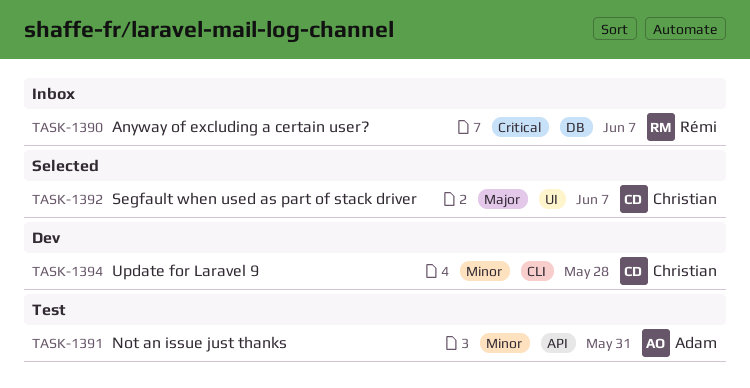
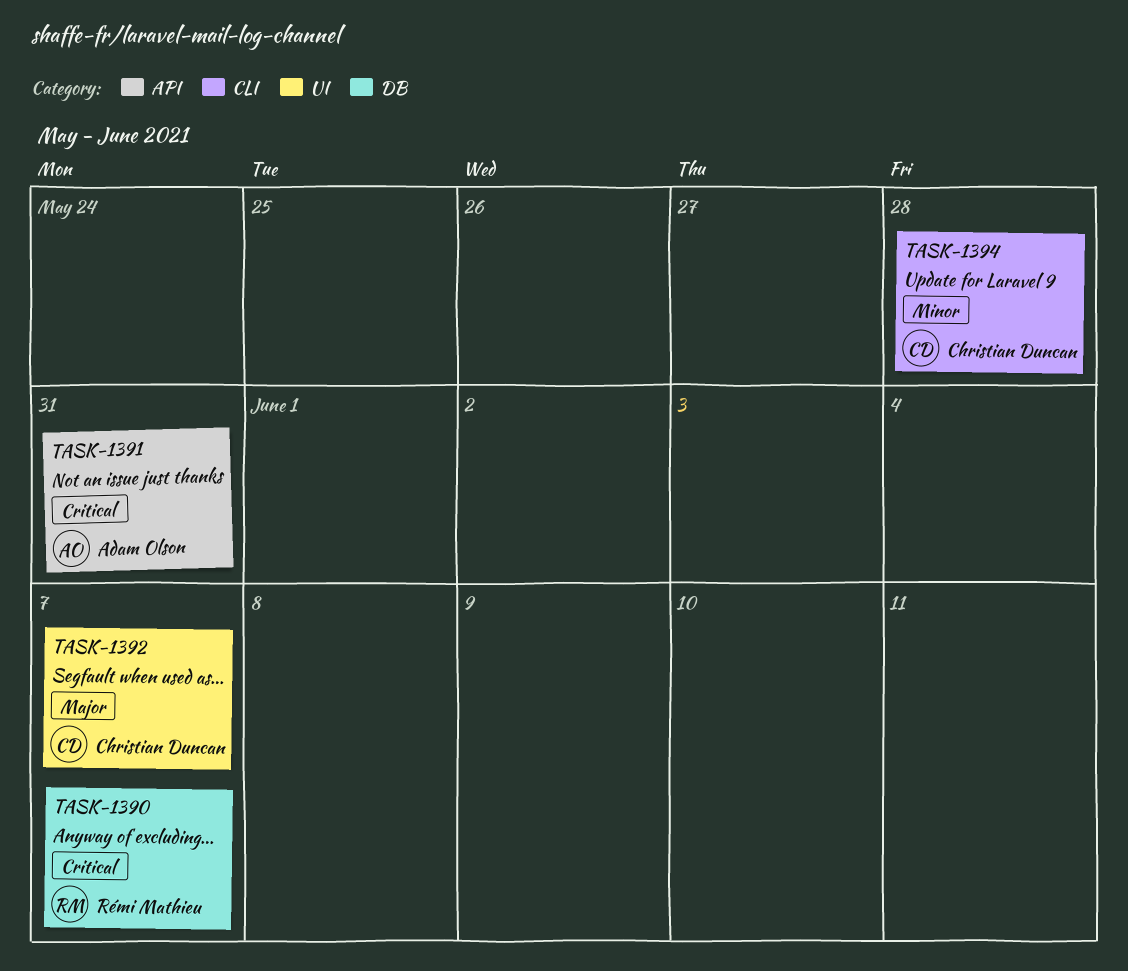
TASK-1391, priority: Minor -> Critical

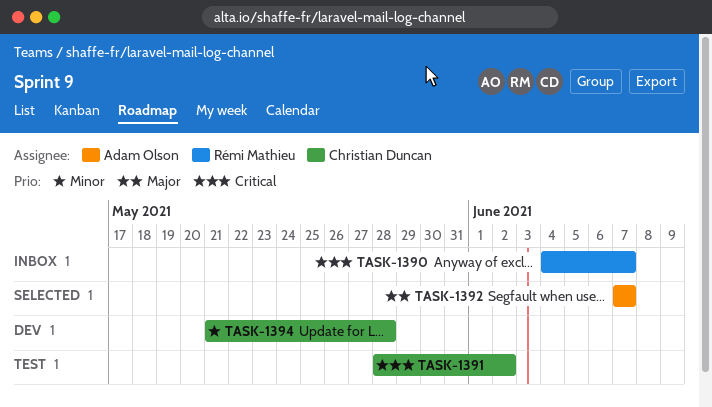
TASK-1391, owner: Adam Olson -> Christian Duncan
TASK-1391, due: May 31 -> Jun 2
TASK-1392, owner: Christian Duncan -> Adam Olson

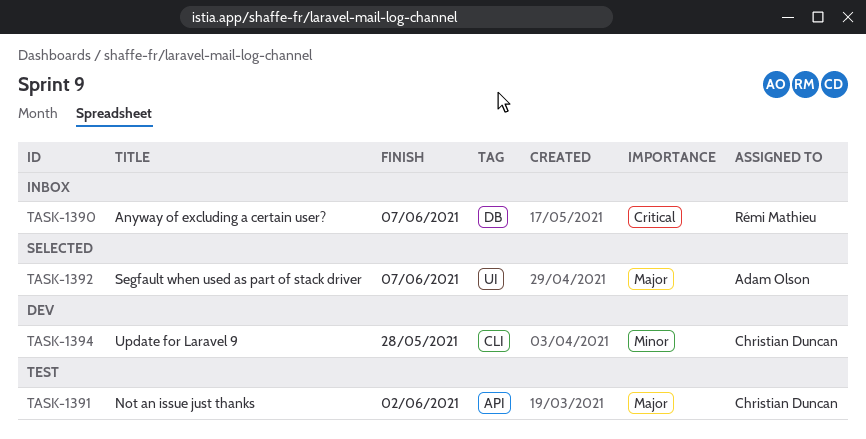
TASK-1391, priority: Critical -> Major

